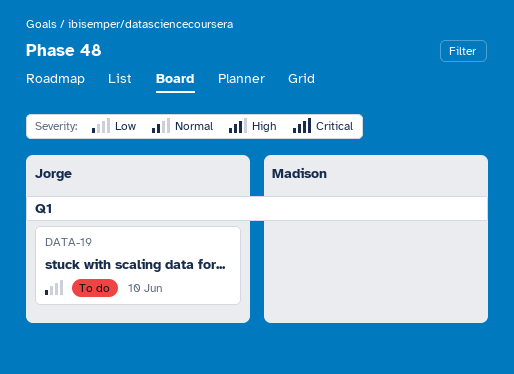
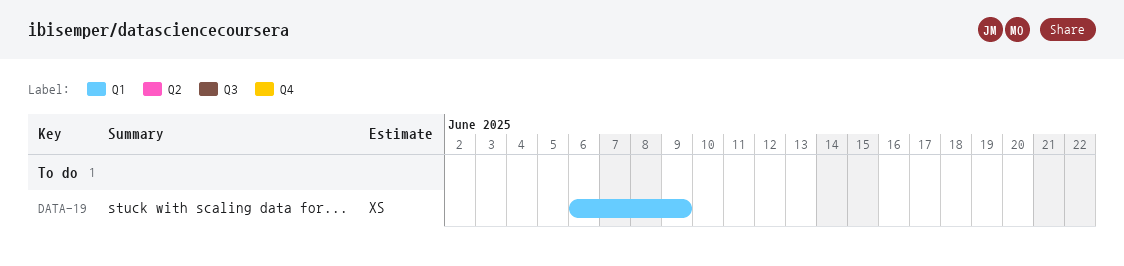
DATA-19, due: Jun 10 -> Jun 9

